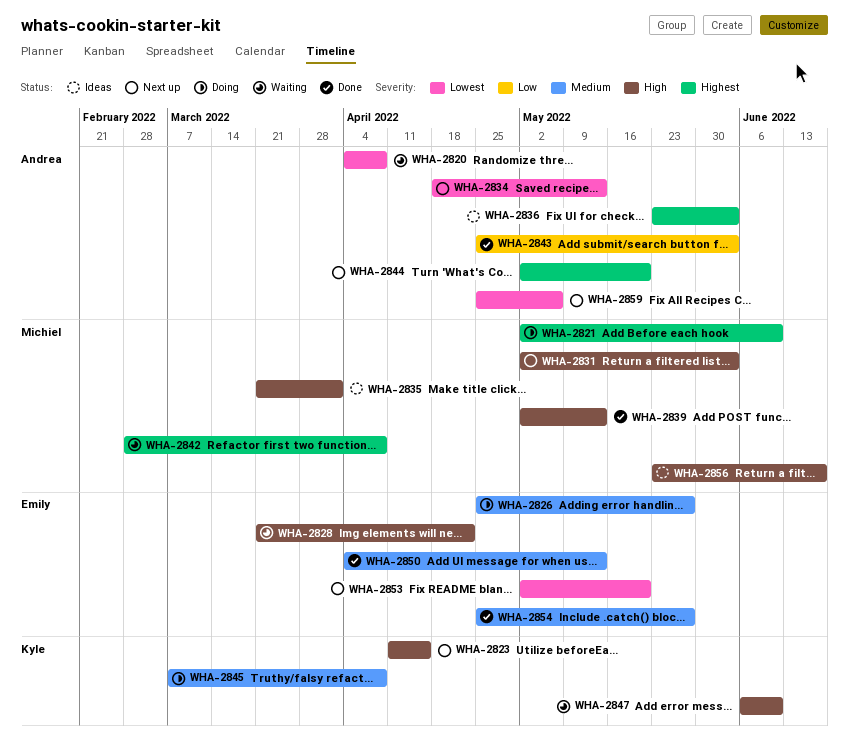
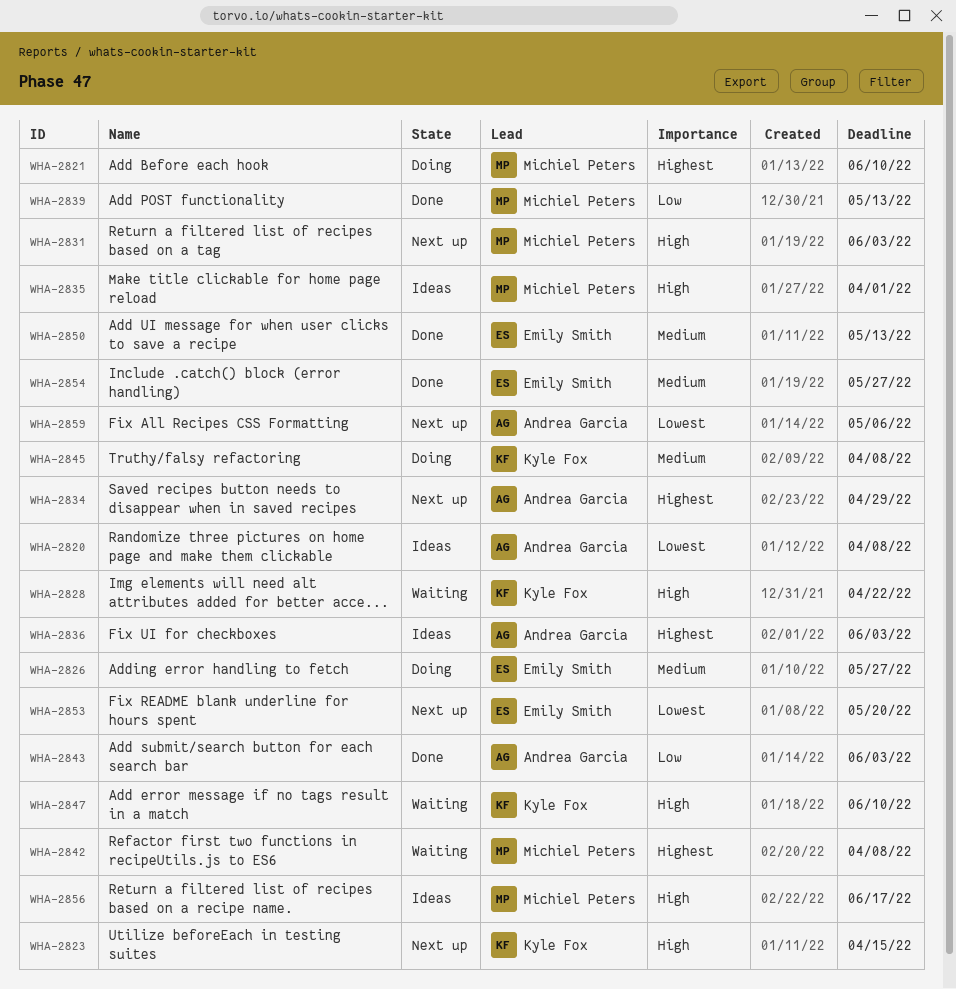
WHA-2820, status: Waiting -> Ideas
WHA-2828, owner: Emily Smith -> Kyle Fox
WHA-2834, priority: Lowest -> Highest
WHA-2834, due: May 13 -> Apr 29
WHA-2839, priority: High -> Low
WHA-2844: present -> none

